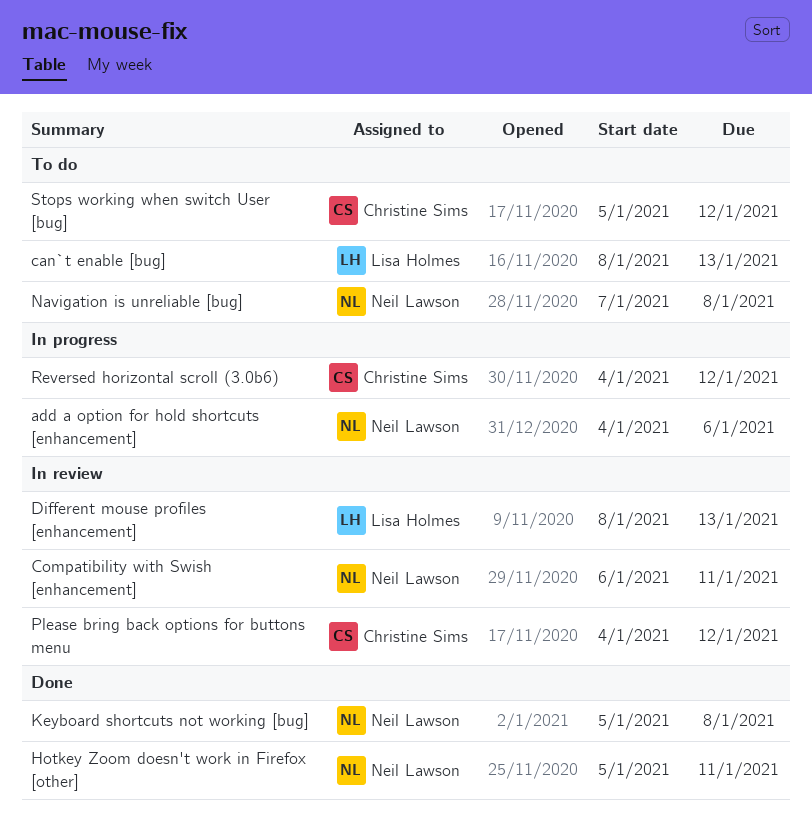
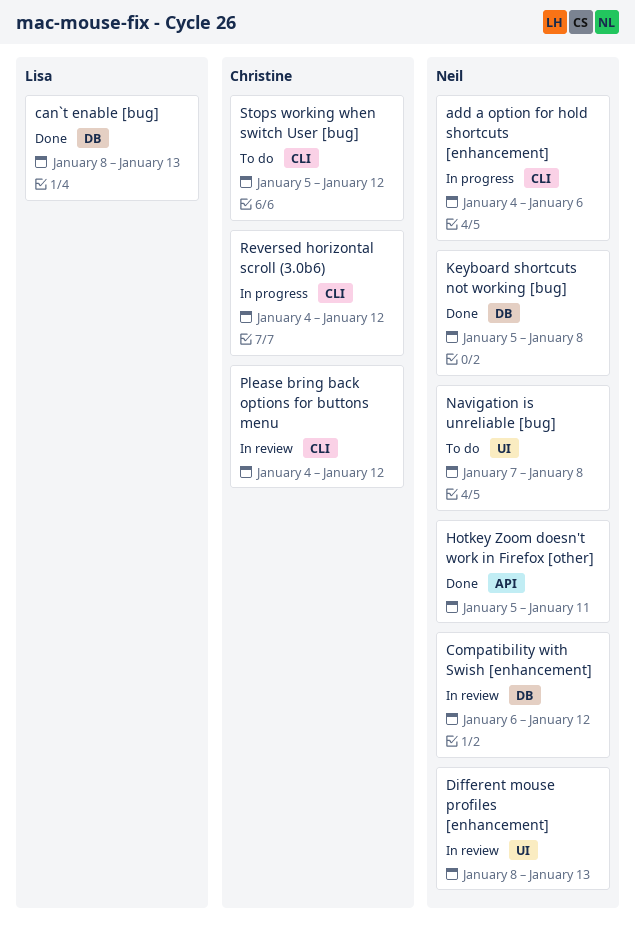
can`t enable [bug], status: To do -> Done
Compatibility with Swish [enhancement], due: Jan 11 -> Jan 12
Different mouse profiles [enhancement], owner: Lisa Holmes -> Neil Lawson

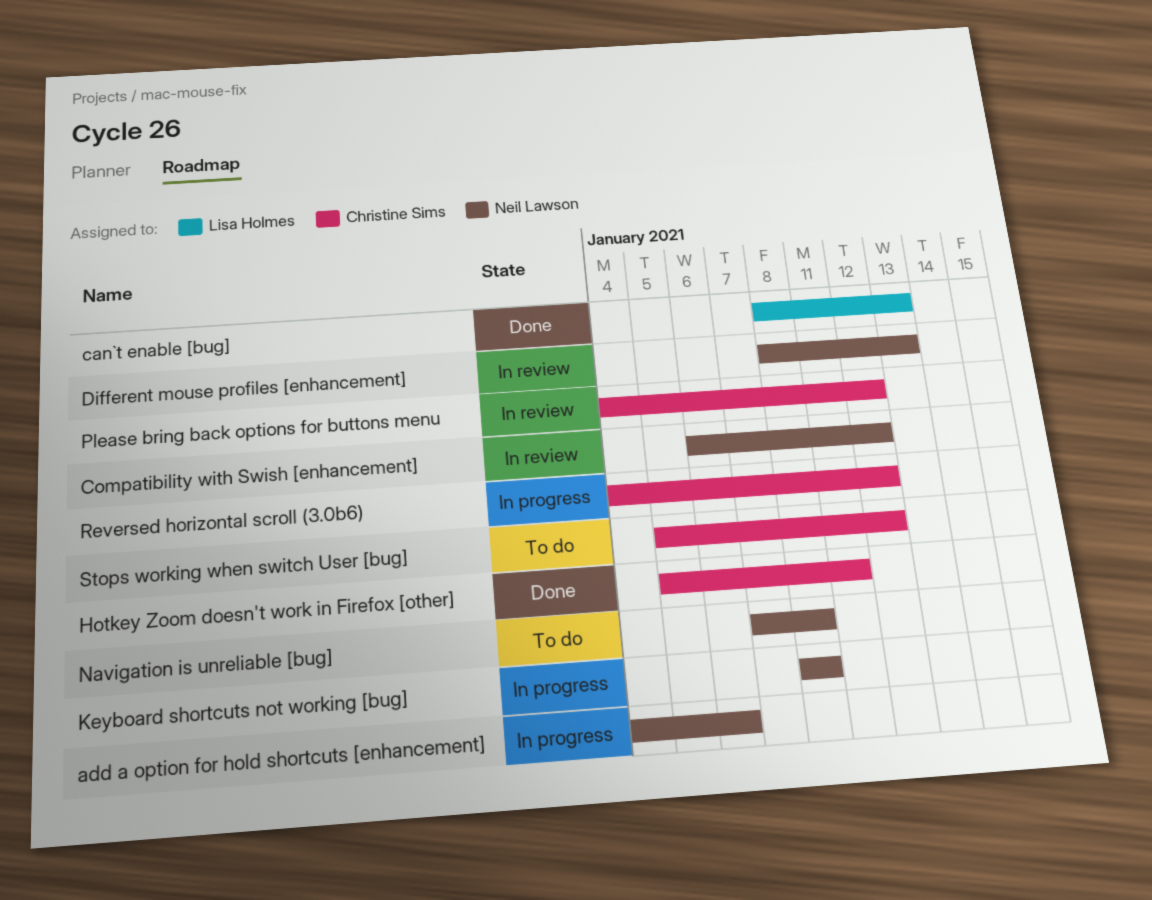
Hotkey Zoom doesn't work in Firefox [other], owner: Neil Lawson -> Christine Sims
Keyboard shortcuts not working [bug], status: Done -> In progress
Keyboard shortcuts not working [bug], start: Jan 5 -> Jan 8

